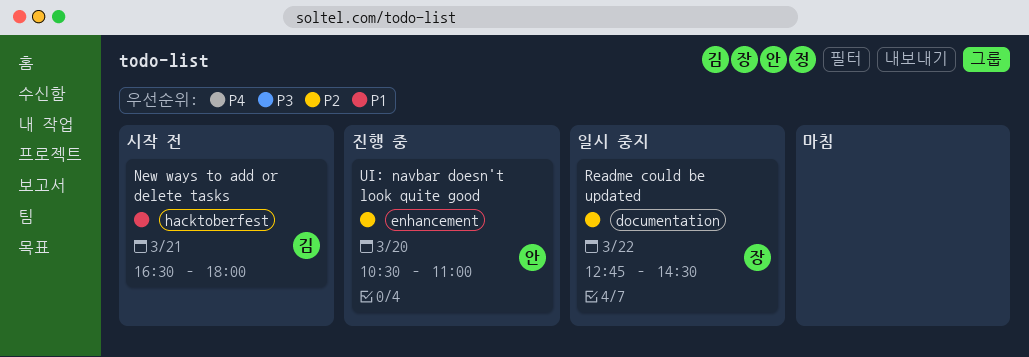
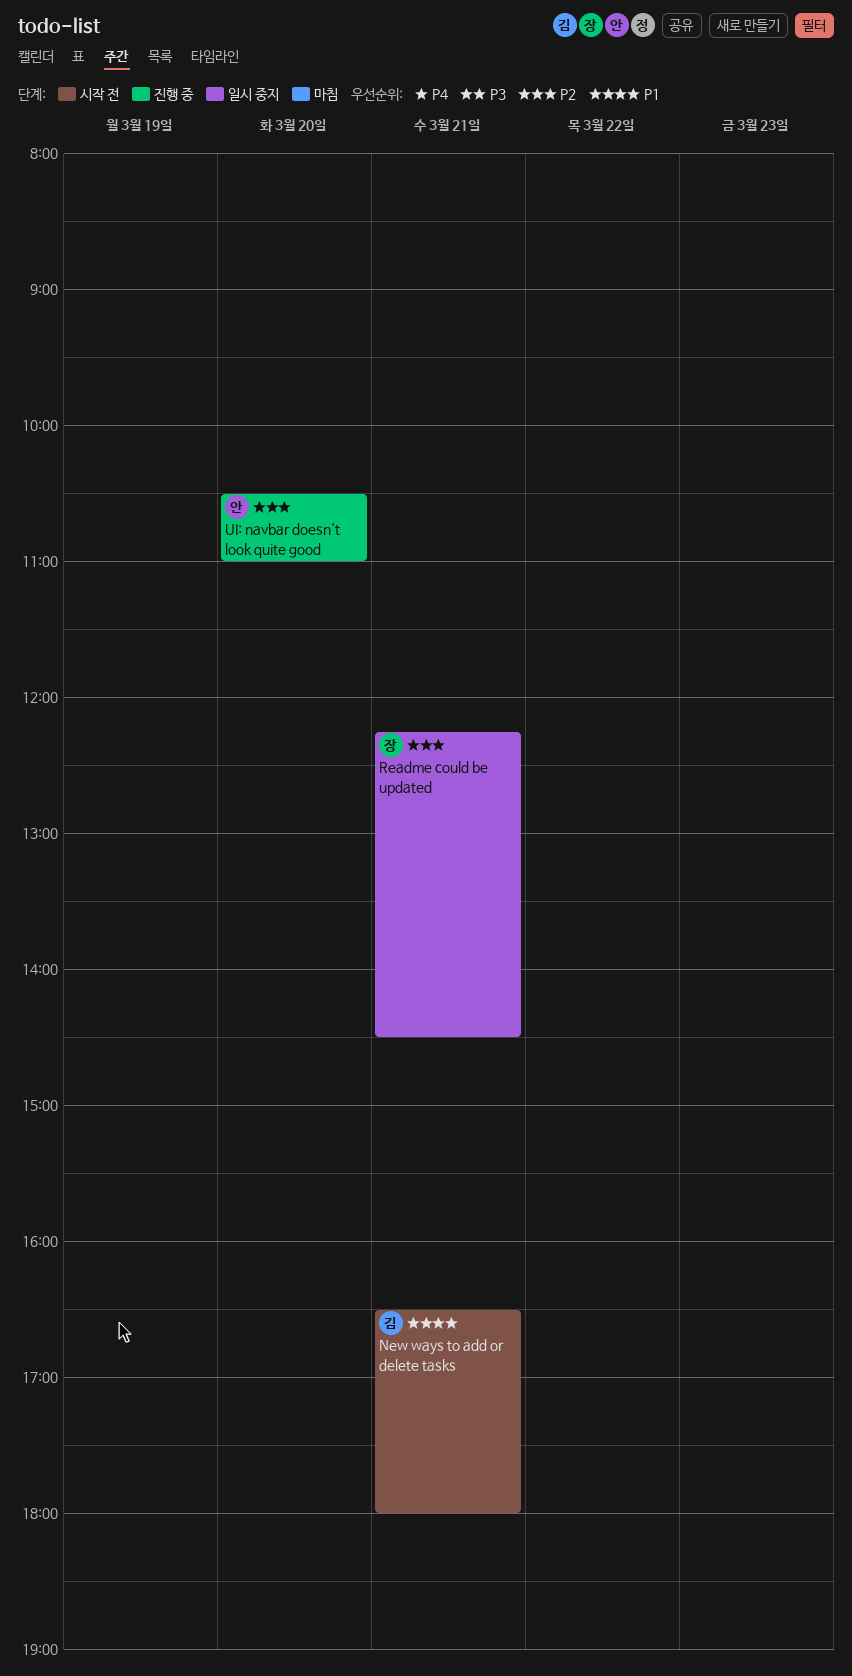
Readme could be updated, day: Mar 22 -> Mar 21
Readme could be updated, begins: 12:45 -> 12:15

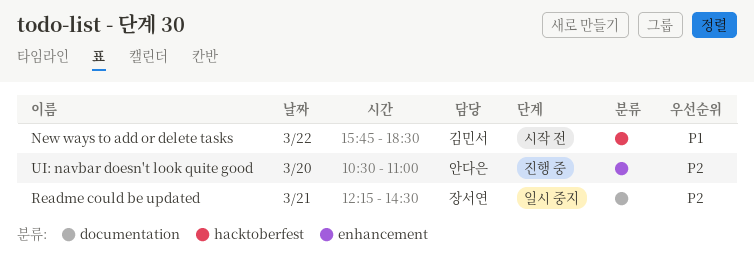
New ways to add or delete tasks, day: Mar 21 -> Mar 22
New ways to add or delete tasks, begins: 16:30 -> 15:45
New ways to add or delete tasks, ends: 18:00 -> 18:30

